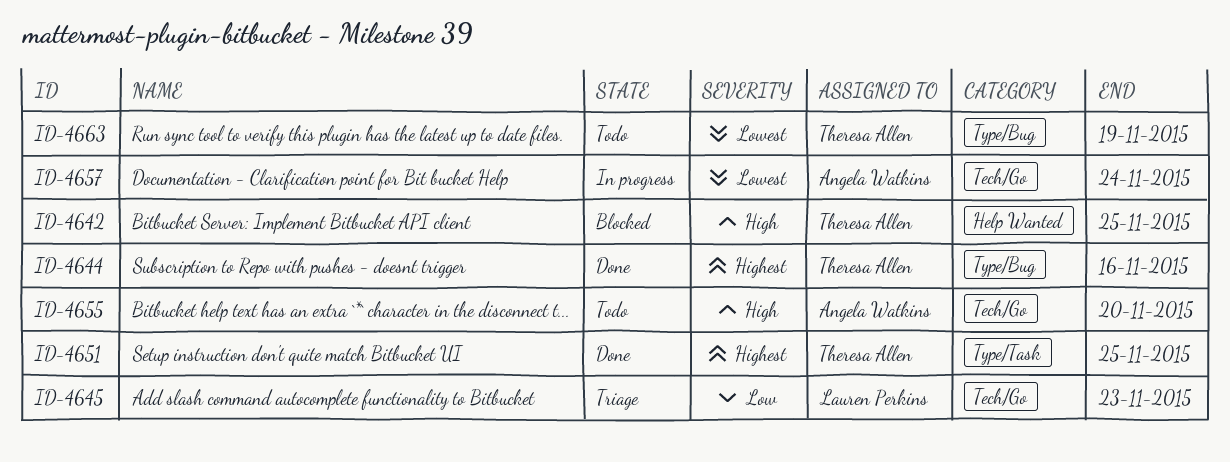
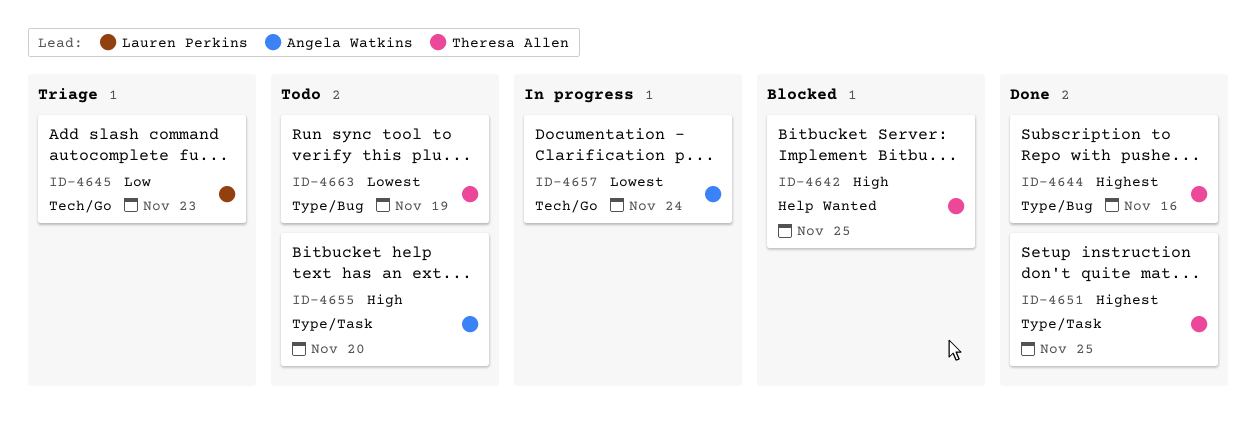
ID-4655, label: Tech/Go -> Type/Task

